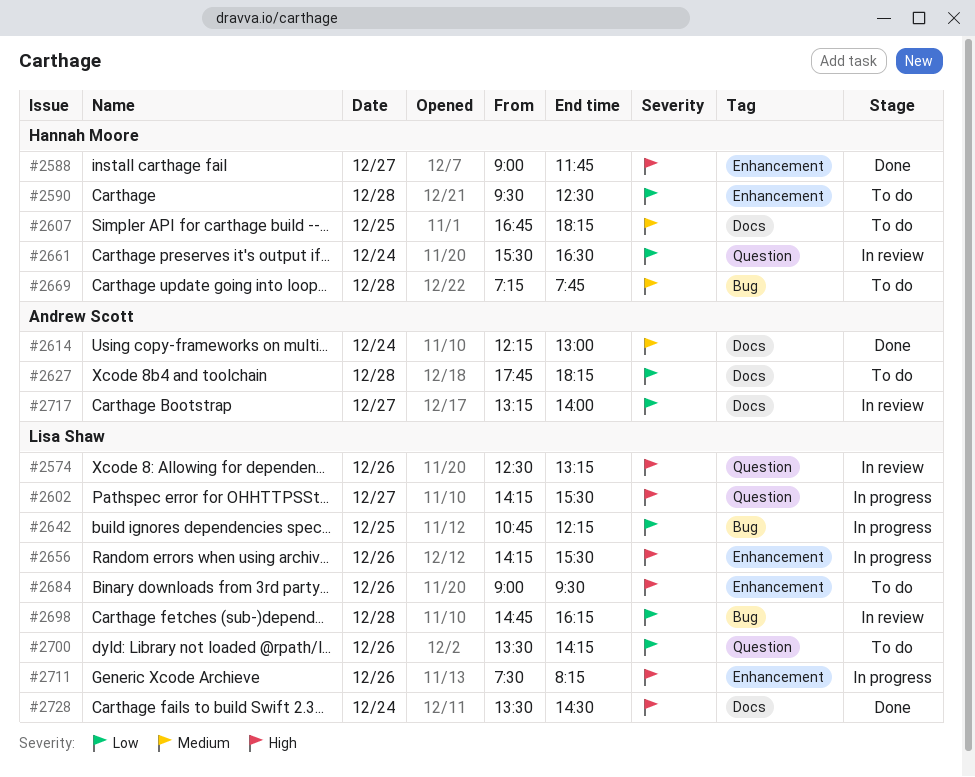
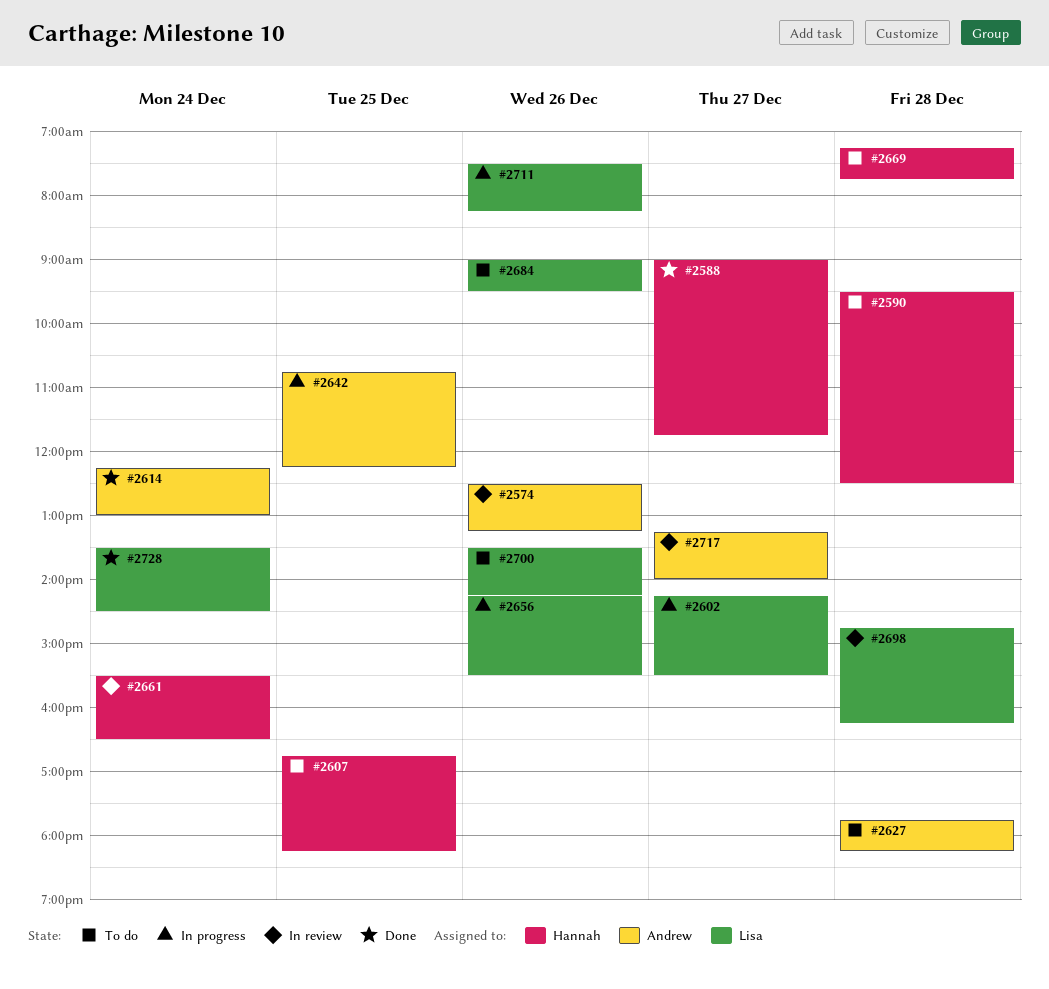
#2574, owner: Lisa Shaw -> Andrew Scott
#2642, owner: Lisa Shaw -> Andrew Scott

